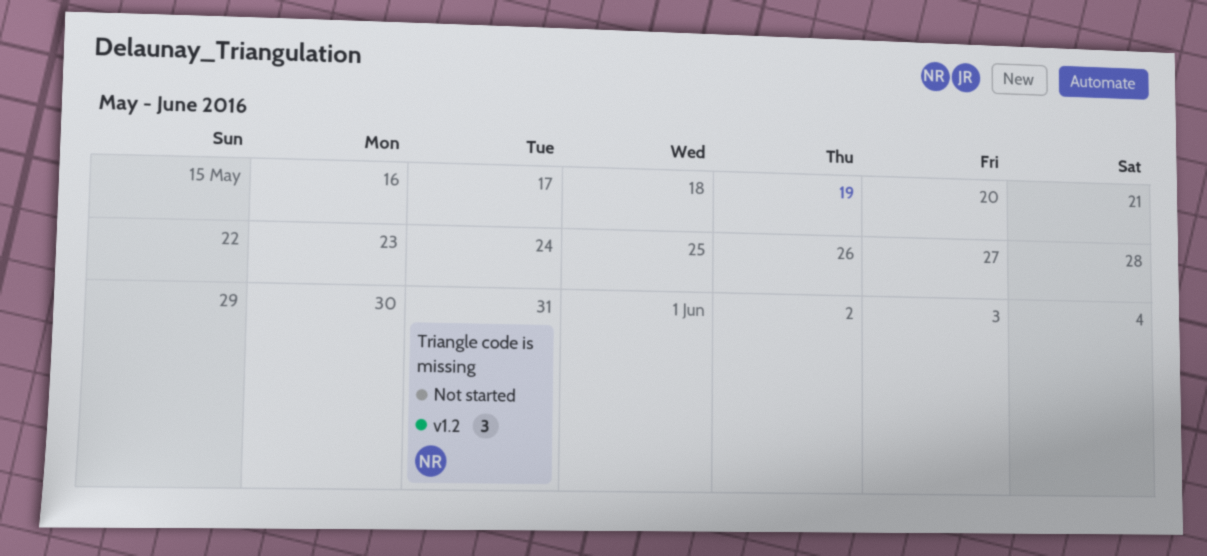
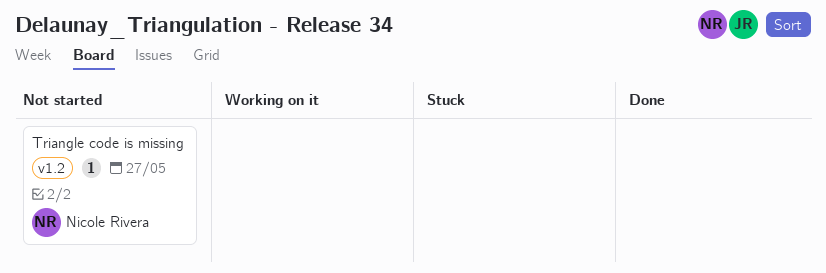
Triangle code is missing, estimate: 3 -> 1
Triangle code is missing, due: May 31 -> May 27

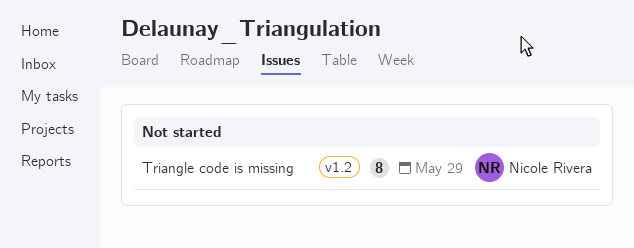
Triangle code is missing, estimate: 1 -> 8
Triangle code is missing, due: May 27 -> May 29

